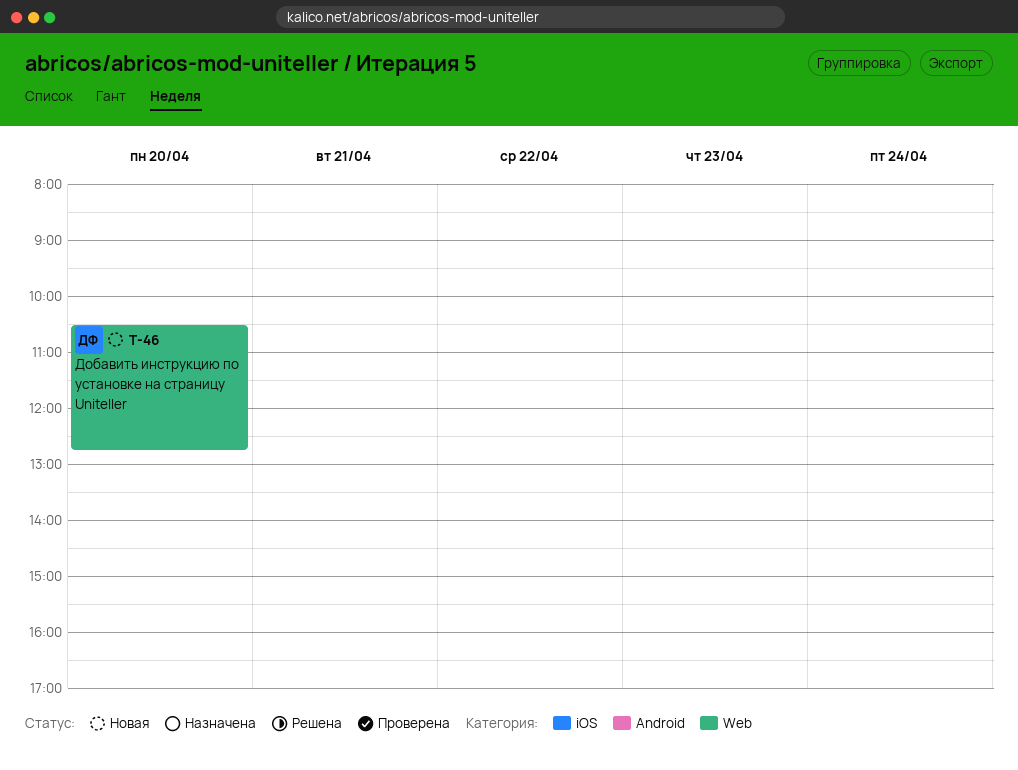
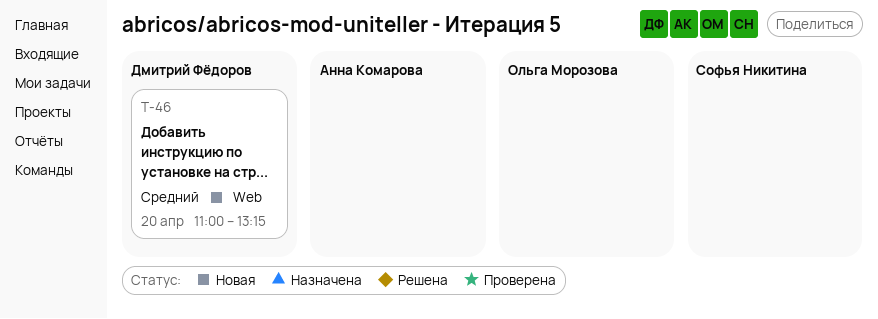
T-46, begins: 10:30 -> 11:00
T-46, ends: 12:45 -> 13:15

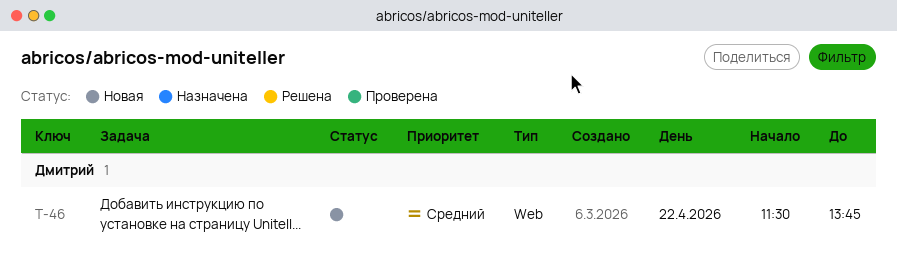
T-46, day: Apr 20 -> Apr 22
T-46, begins: 11:00 -> 11:30
T-46, ends: 13:15 -> 13:45

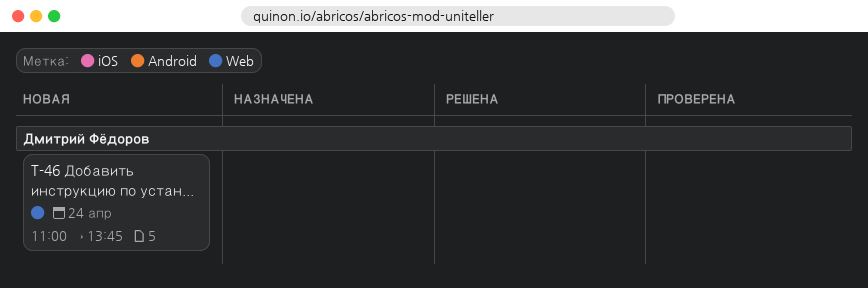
T-46, day: Apr 22 -> Apr 24
T-46, begins: 11:30 -> 11:00

